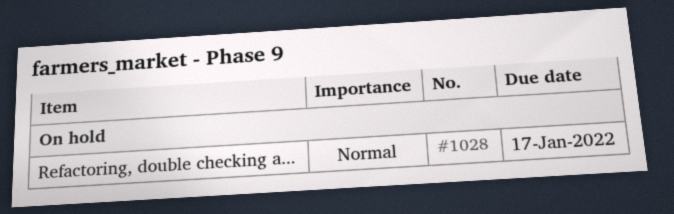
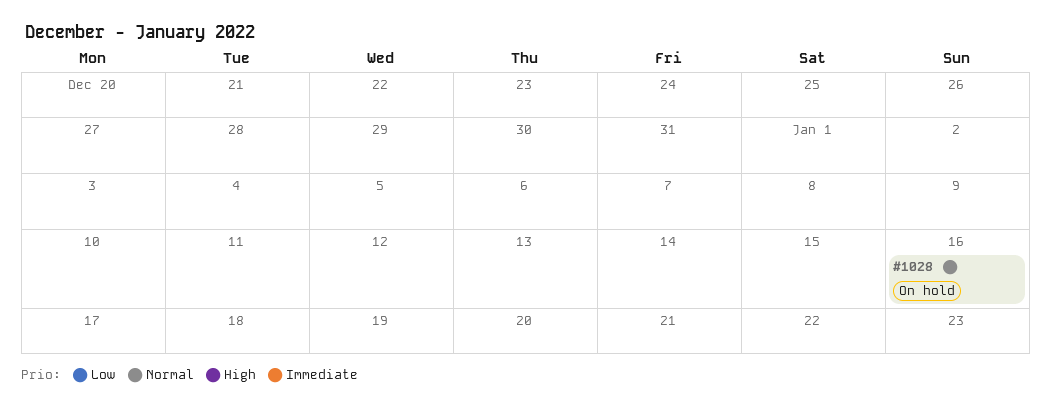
#1028, due: Jan 17 -> Jan 16

